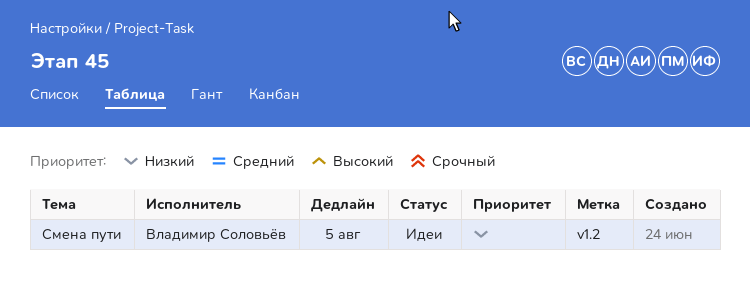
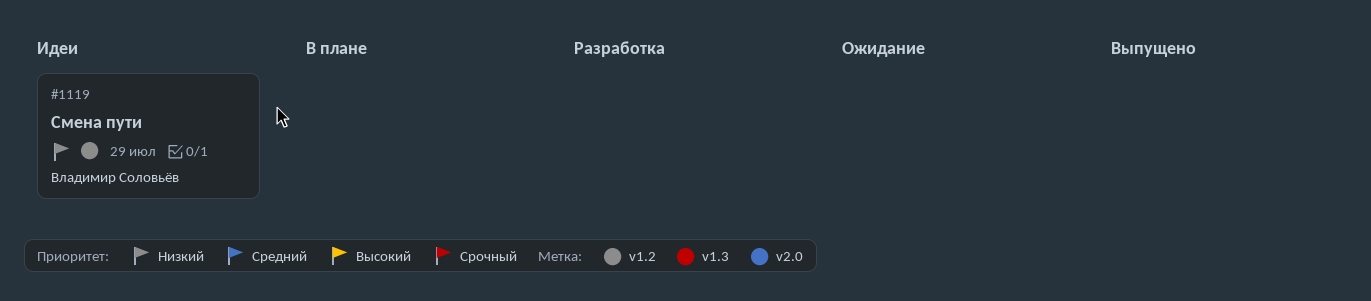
Смена пути, due: Aug 5 -> Jul 29

